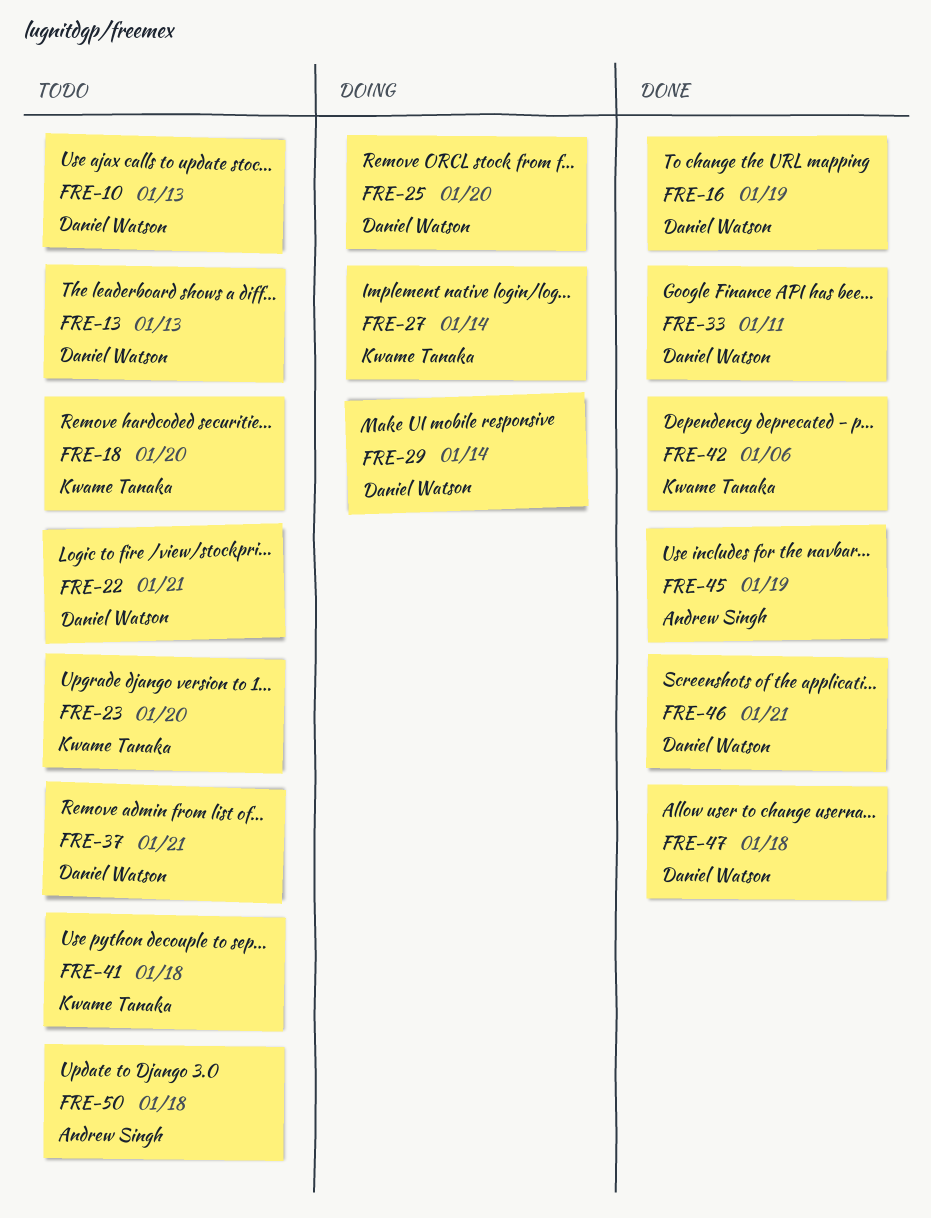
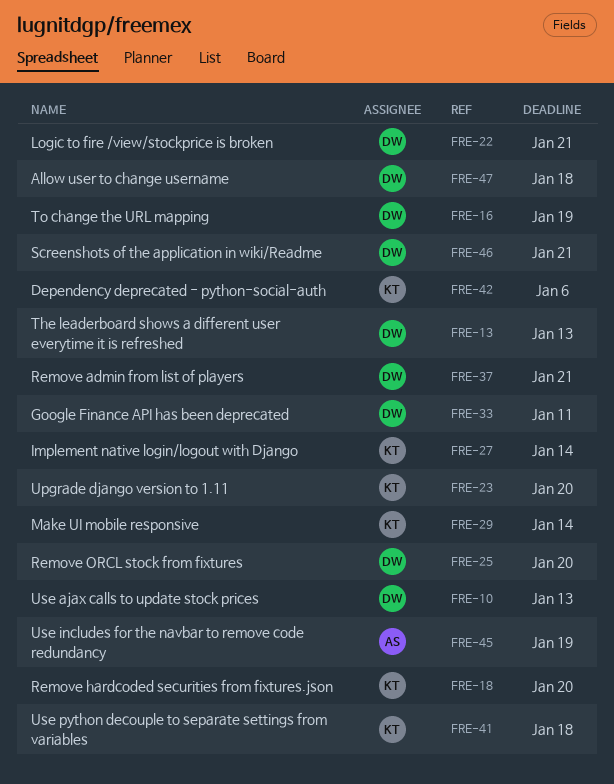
FRE-29, owner: Daniel Watson -> Kwame Tanaka
FRE-50: present -> none

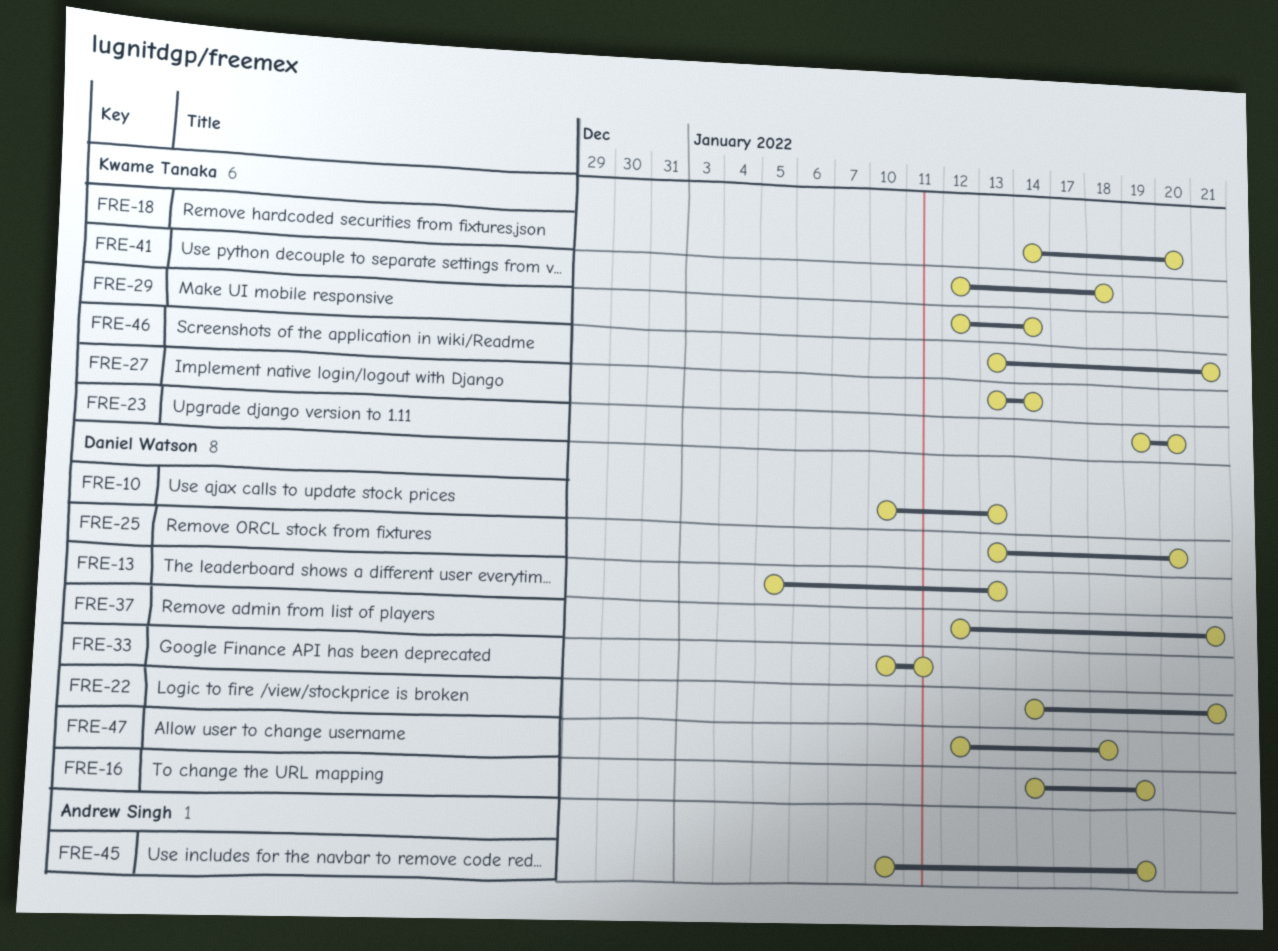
FRE-42: present -> none
FRE-46, owner: Daniel Watson -> Kwame Tanaka

